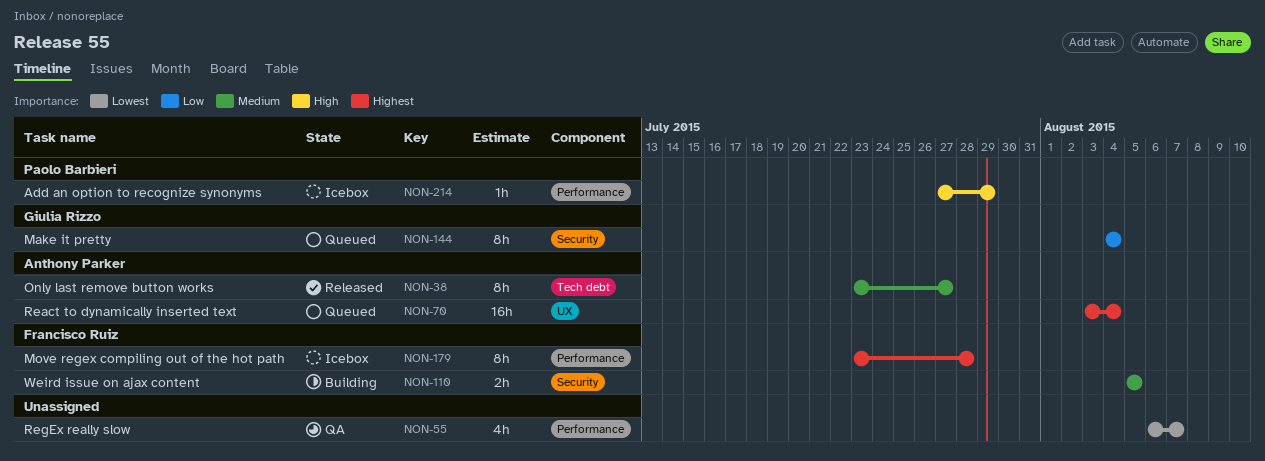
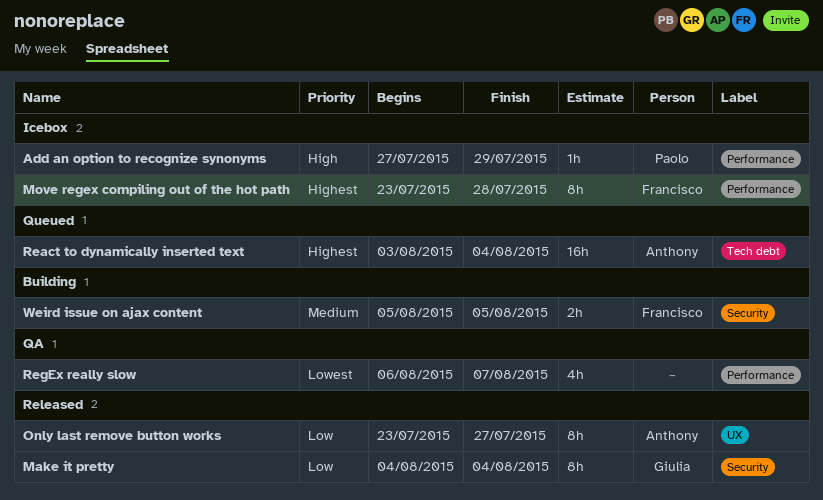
Make it pretty, status: Queued -> Released
Only last remove button works, priority: Medium -> Low
Only last remove button works, label: Tech debt -> UX
React to dynamically inserted text, label: UX -> Tech debt

